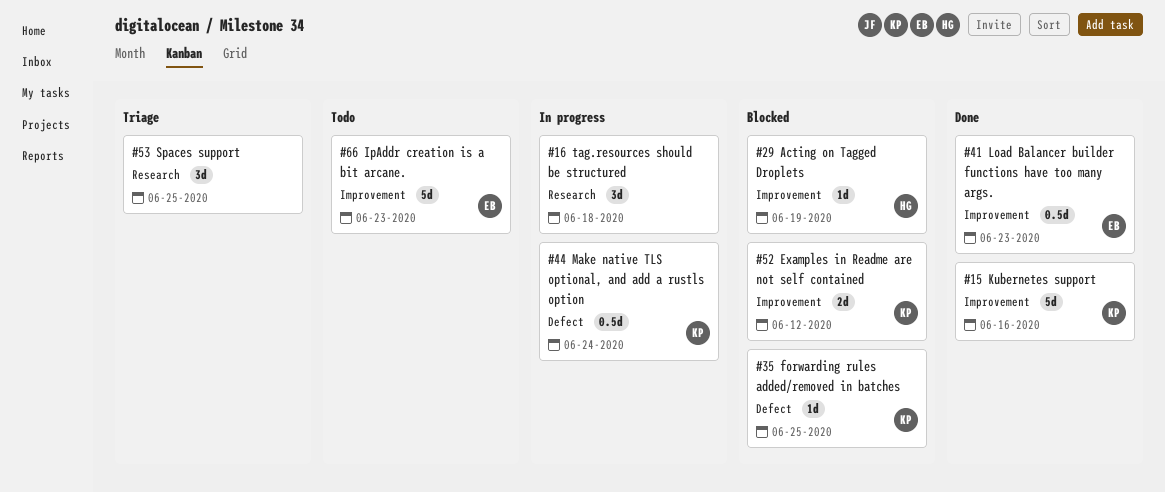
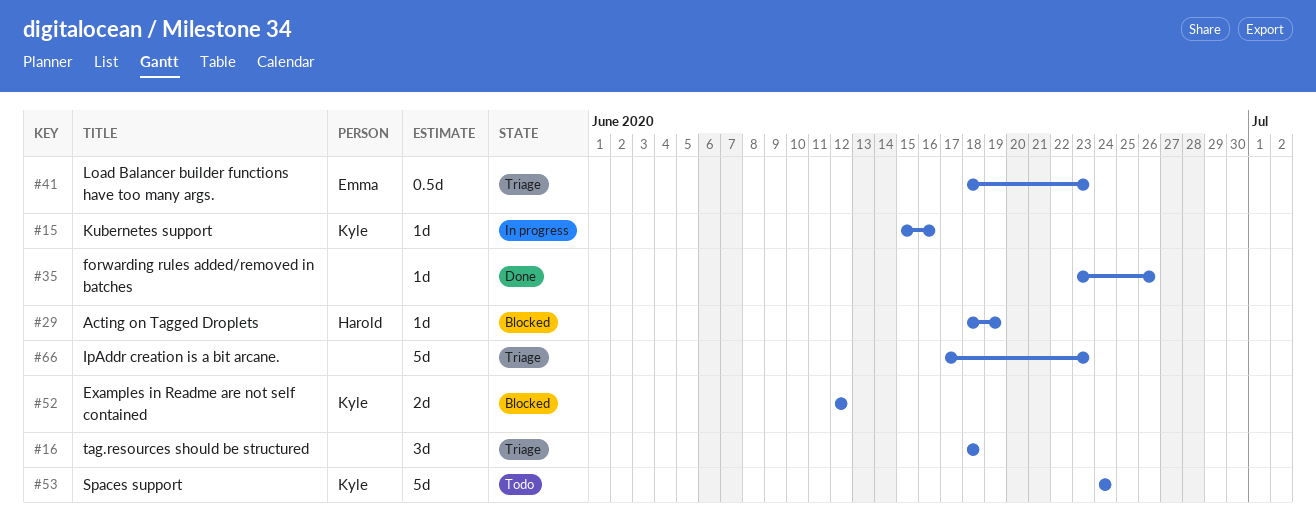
#15, status: Done -> In progress
#15, estimate: 5d -> 1d
#16, status: In progress -> Triage
#35, status: Blocked -> Done
#35, owner: Kyle -> none
#35, due: Jun 25 -> Jun 26
#41, status: Done -> Triage
#44: present -> none
#53, status: Triage -> Todo
#53, owner: none -> Kyle
#53, estimate: 3d -> 5d
#53, due: Jun 25 -> Jun 24
#66, status: Todo -> Triage
#66, owner: Emma -> none

